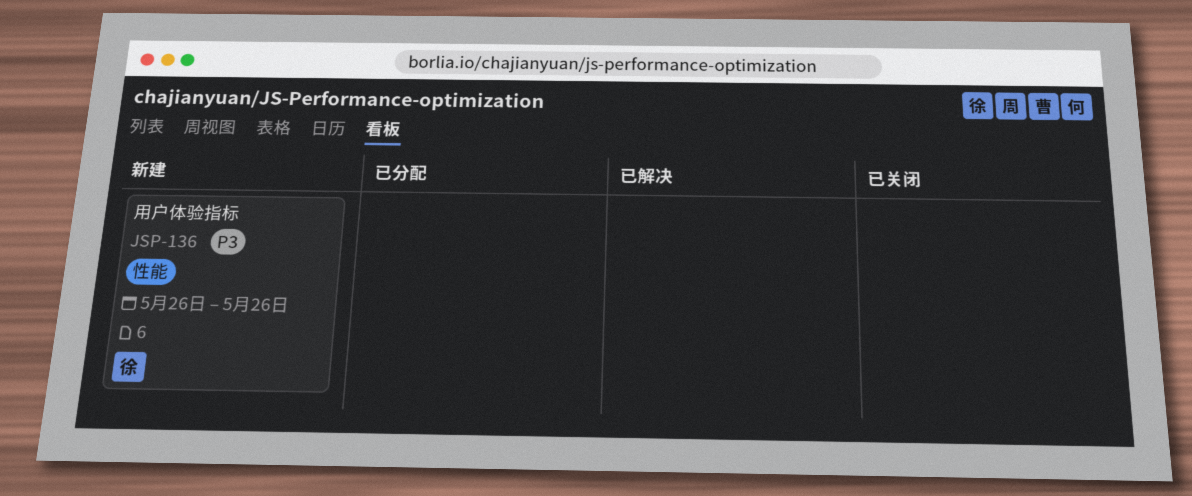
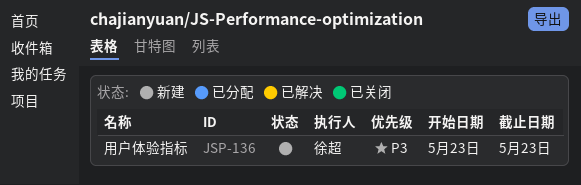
JSP-136, start: May 26 -> May 23
JSP-136, due: May 26 -> May 23

